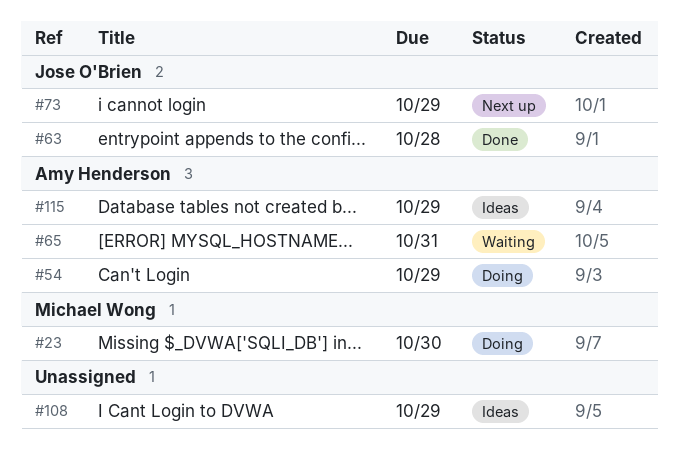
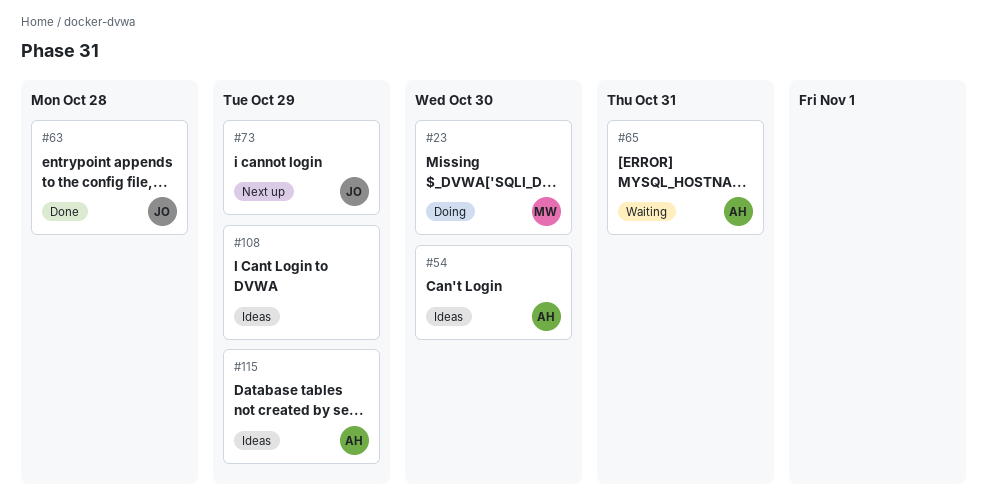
#54, status: Doing -> Ideas
#54, due: Oct 29 -> Oct 30

